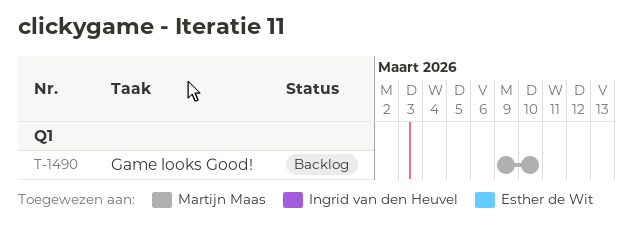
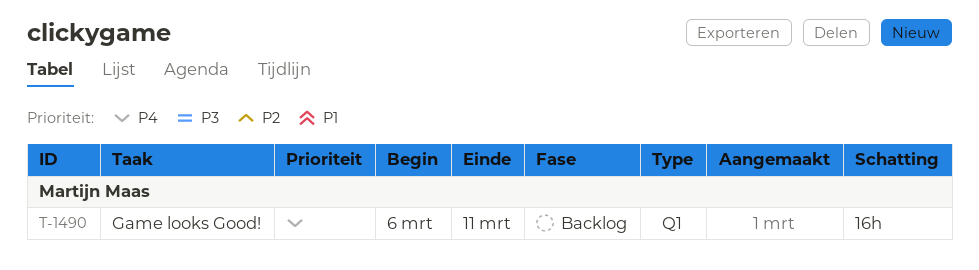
T-1490, start: Mar 9 -> Mar 6
T-1490, due: Mar 10 -> Mar 11

